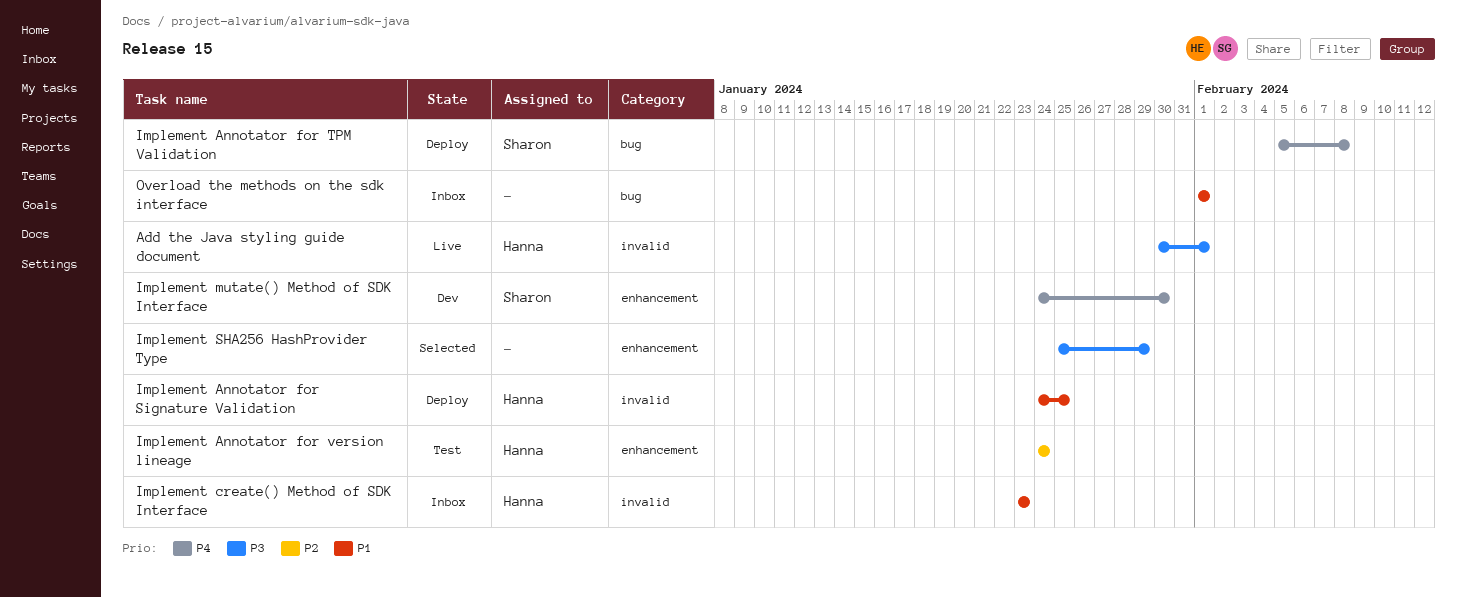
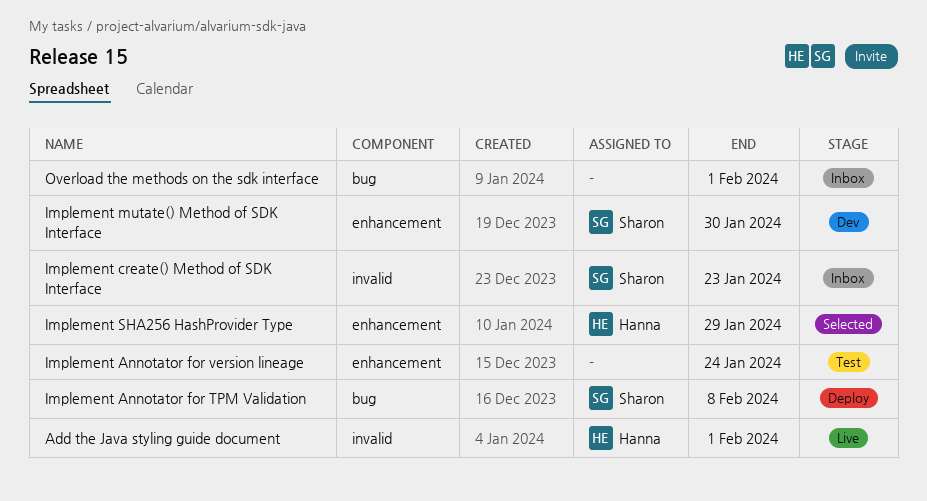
Implement Annotator for Signature Validation: present -> none
Implement Annotator for version lineage, owner: Hanna -> none
Implement create() Method of SDK Interface, owner: Hanna -> Sharon
Implement SHA256 HashProvider Type, owner: none -> Hanna

